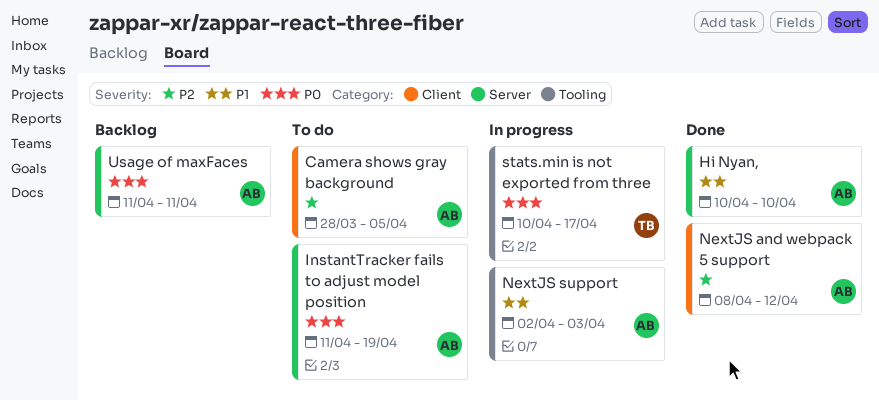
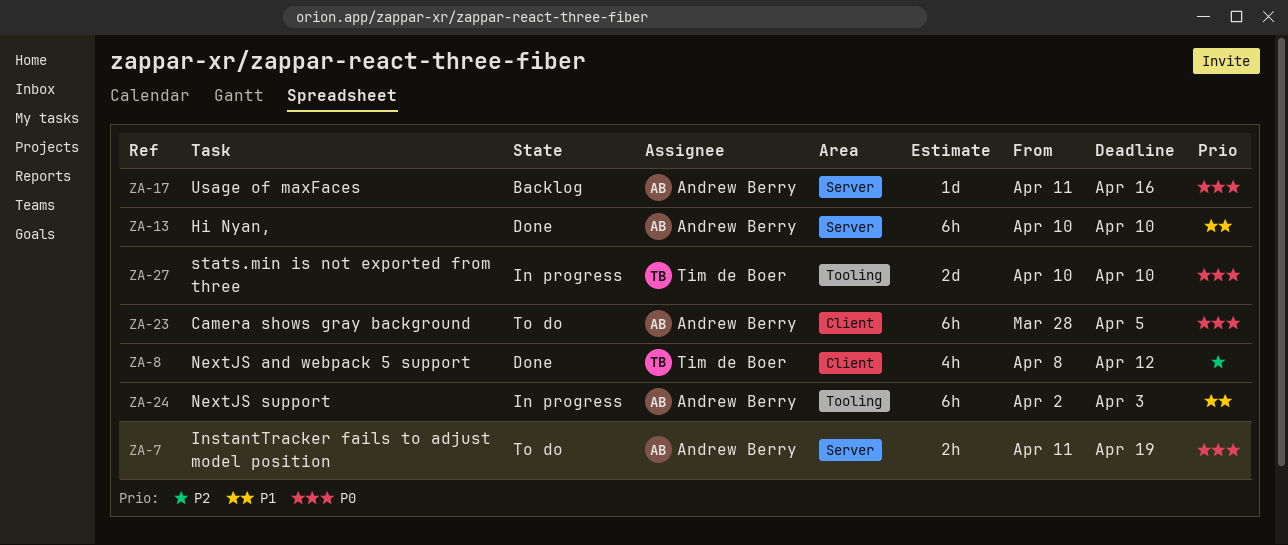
Camera shows gray background, priority: P2 -> P0
NextJS and webpack 5 support, owner: Andrew Berry -> Tim de Boer
stats.min is not exported from three, due: Apr 17 -> Apr 10
Usage of maxFaces, due: Apr 11 -> Apr 16

